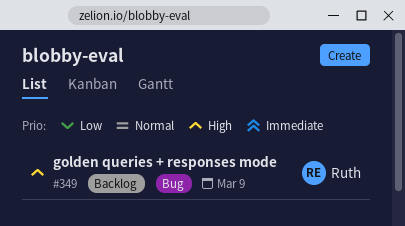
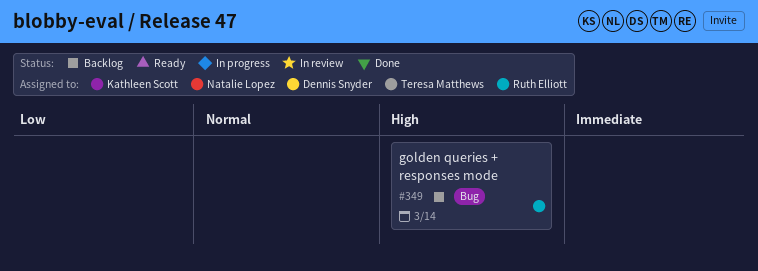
#349, due: Mar 9 -> Mar 14

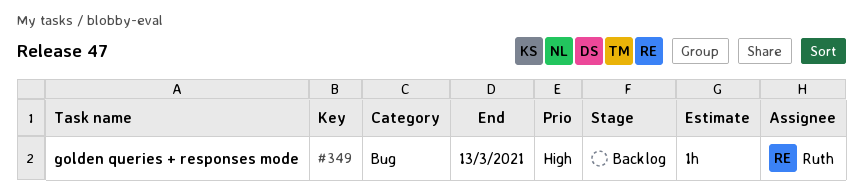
#349, due: Mar 14 -> Mar 13

